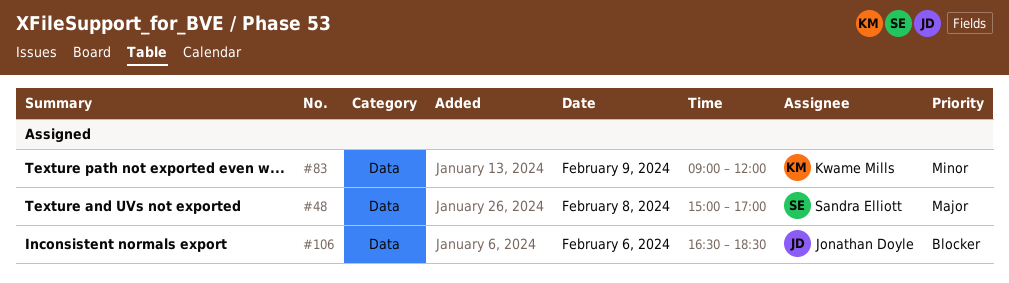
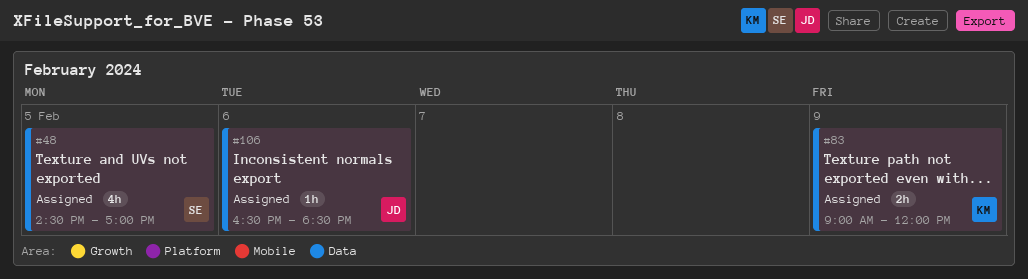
#48, day: Feb 8 -> Feb 5
#48, begins: 15:00 -> 14:30

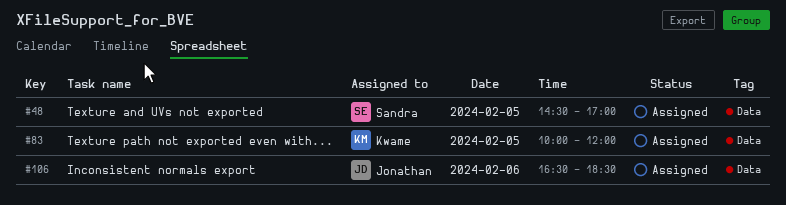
#83, day: Feb 9 -> Feb 5
#83, begins: 09:00 -> 10:00

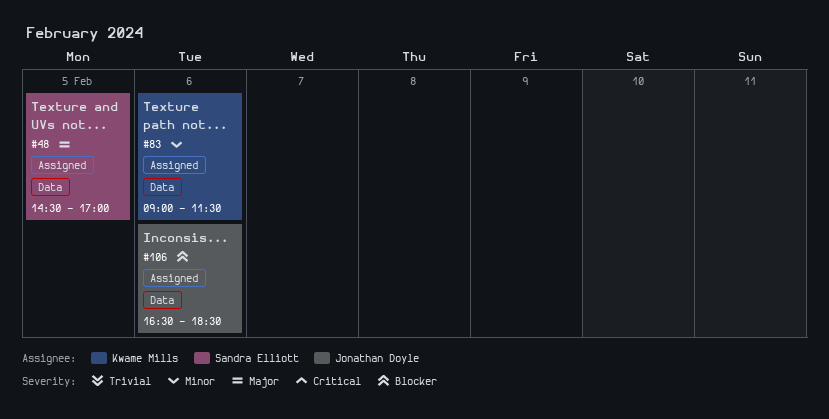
#83, day: Feb 5 -> Feb 6
#83, begins: 10:00 -> 09:00
#83, ends: 12:00 -> 11:30

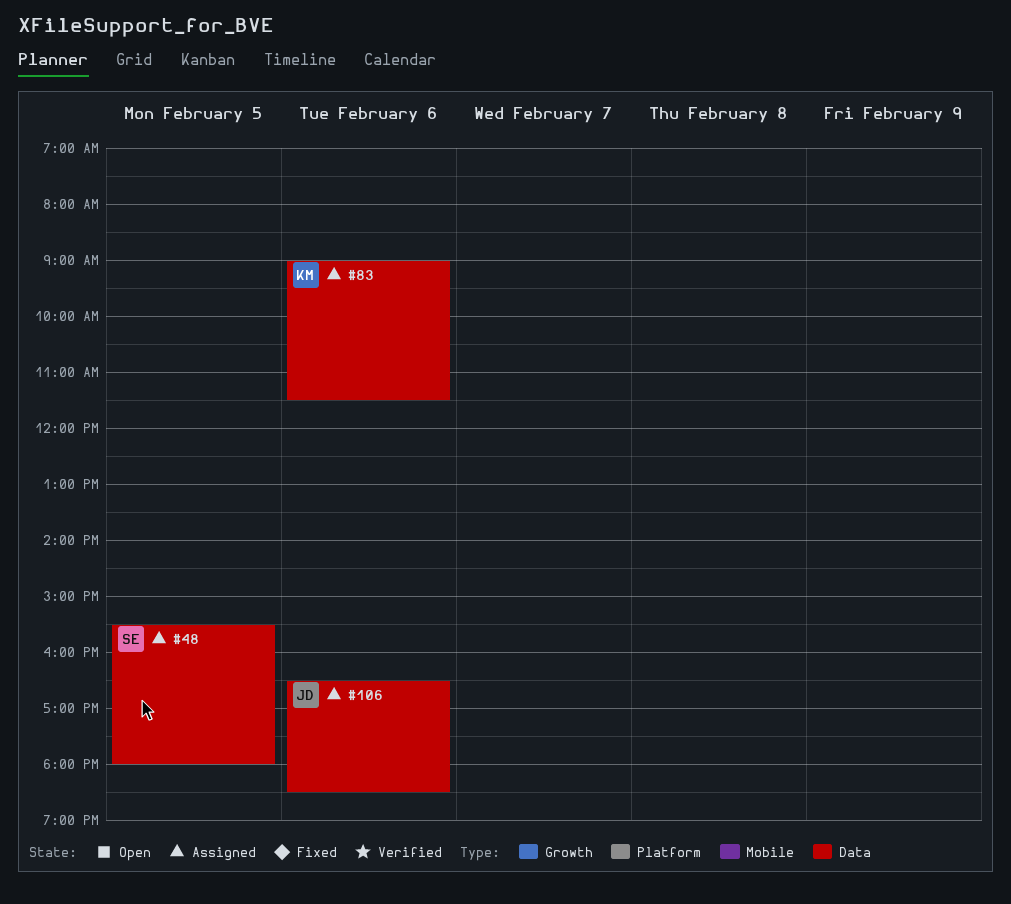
#48, begins: 14:30 -> 15:30
#48, ends: 17:00 -> 18:00

